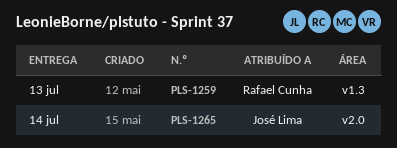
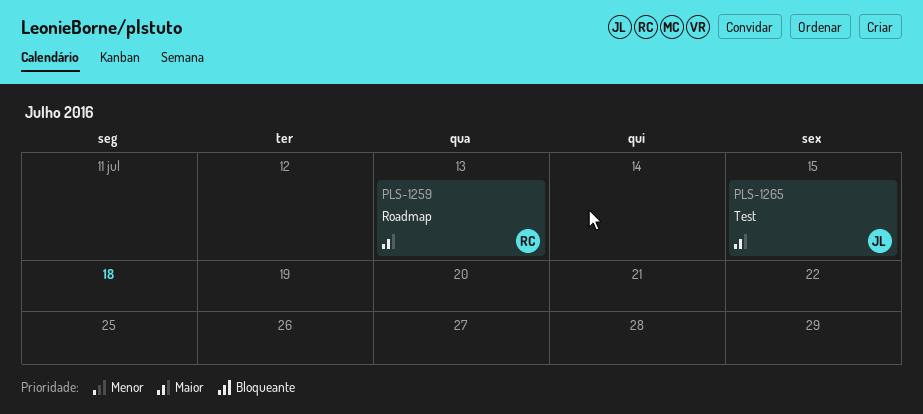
PLS-1265, due: Jul 14 -> Jul 15

